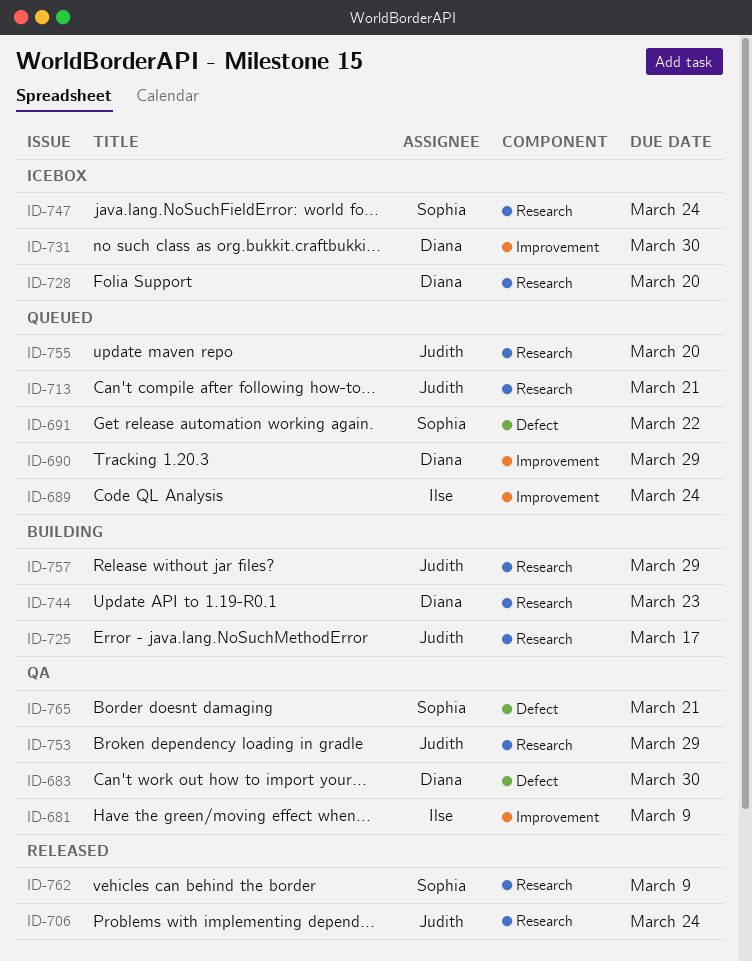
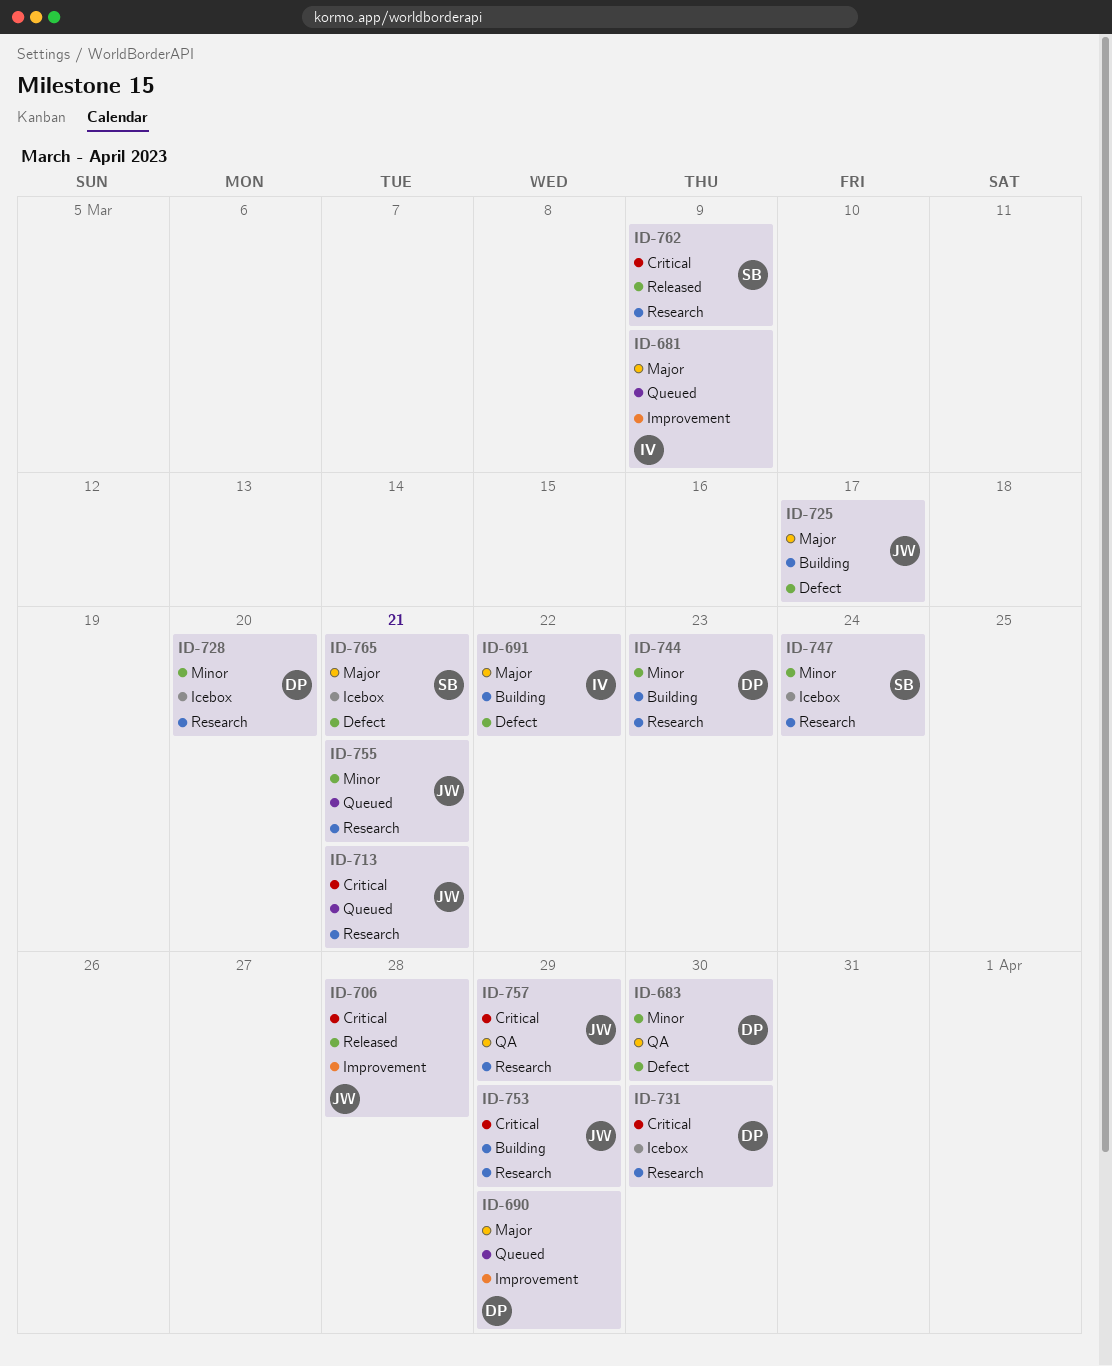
ID-681, status: QA -> Queued
ID-689: present -> none
ID-691, status: Queued -> Building
ID-691, owner: Sophia -> Ilse
ID-706, label: Research -> Improvement
ID-706, due: Mar 24 -> Mar 28
ID-725, label: Research -> Defect
ID-731, label: Improvement -> Research
ID-753, status: QA -> Building
ID-755, due: Mar 20 -> Mar 21
ID-757, status: Building -> QA
ID-765, status: QA -> Icebox

